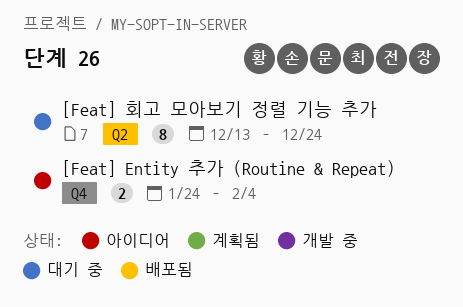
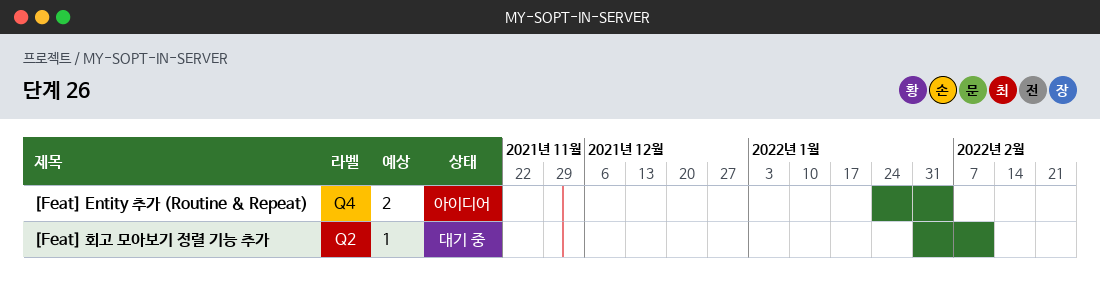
[Feat] 회고 모아보기 정렬 기능 추가, estimate: 8 -> 1
[Feat] 회고 모아보기 정렬 기능 추가, start: Dec 13 -> Jan 31
[Feat] 회고 모아보기 정렬 기능 추가, due: Dec 24 -> Feb 11

